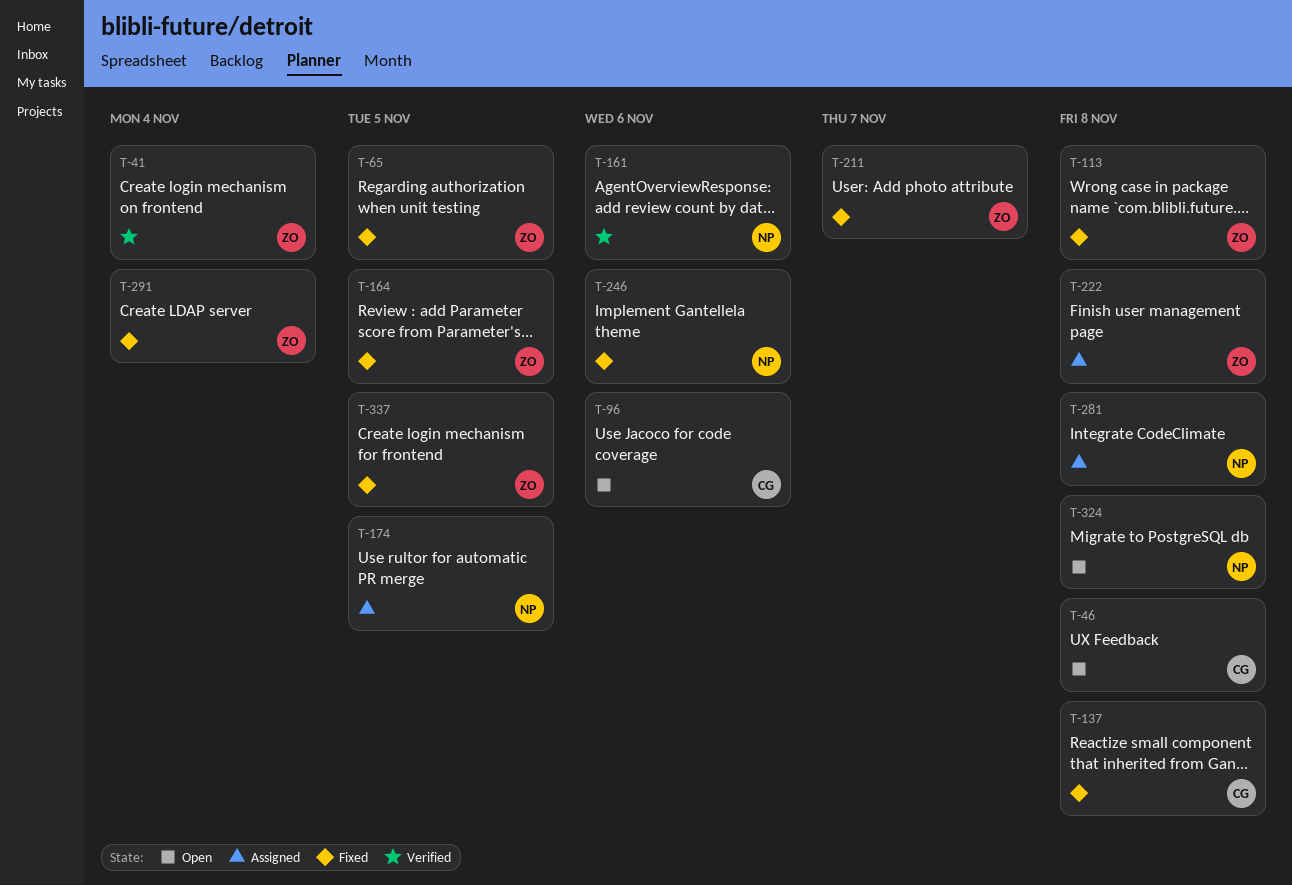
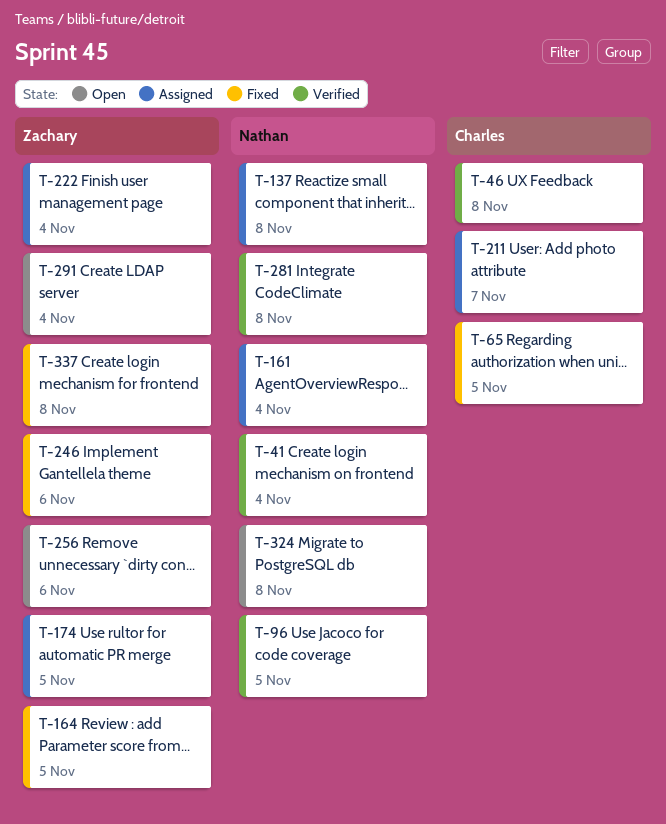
T-41, owner: Zachary -> Nathan
T-46, status: Open -> Verified
T-65, owner: Zachary -> Charles
T-96, status: Open -> Verified
T-96, owner: Charles -> Nathan
T-96, due: Nov 6 -> Nov 5
T-113: present -> none
T-137, status: Fixed -> Assigned
T-137, owner: Charles -> Nathan
T-161, status: Verified -> Assigned
T-161, due: Nov 6 -> Nov 4
T-174, owner: Nathan -> Zachary
T-211, status: Fixed -> Assigned
T-211, owner: Zachary -> Charles
T-222, due: Nov 8 -> Nov 4
T-246, owner: Nathan -> Zachary
T-256: none -> present
T-281, status: Assigned -> Verified
T-291, status: Fixed -> Open
T-337, due: Nov 5 -> Nov 8

